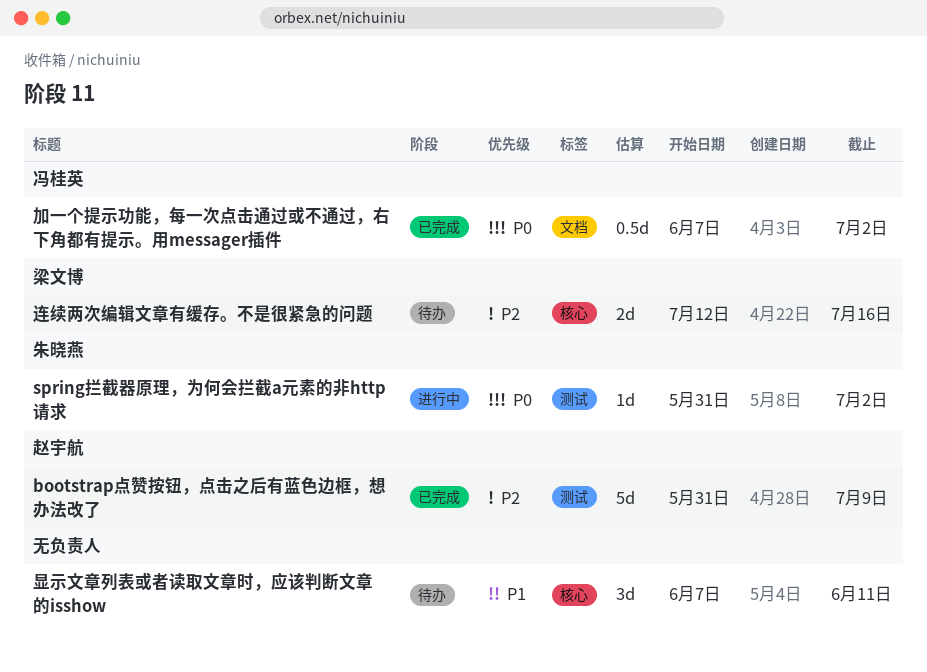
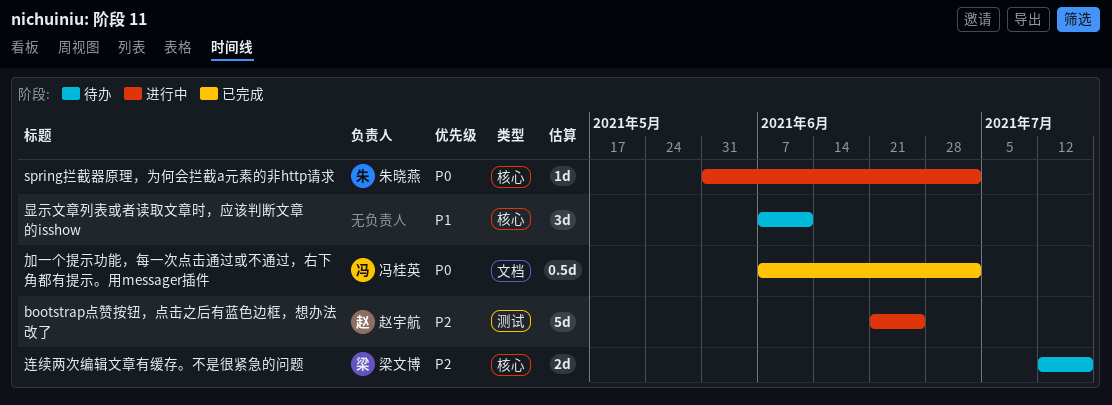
bootstrap点赞按钮，点击之后有蓝色边框，想办法改了, status: 已完成 -> 进行中
bootstrap点赞按钮，点击之后有蓝色边框，想办法改了, start: May 31 -> Jun 21
bootstrap点赞按钮，点击之后有蓝色边框，想办法改了, due: Jul 9 -> Jun 25
spring拦截器原理，为何会拦截a元素的非http请求, label: 测试 -> 核心

